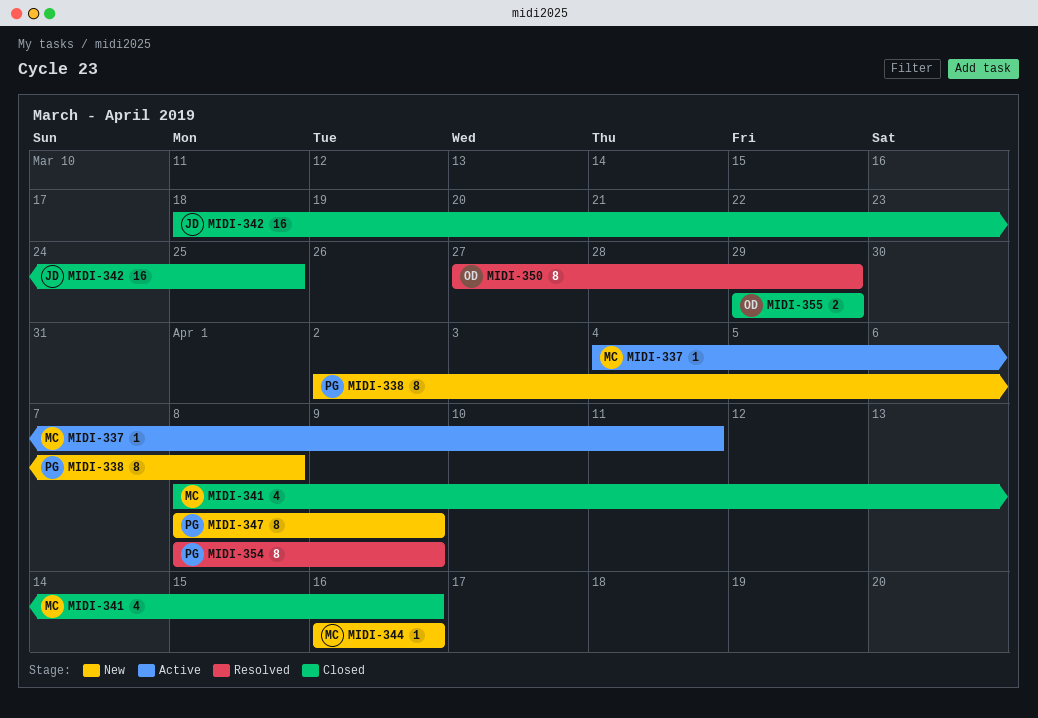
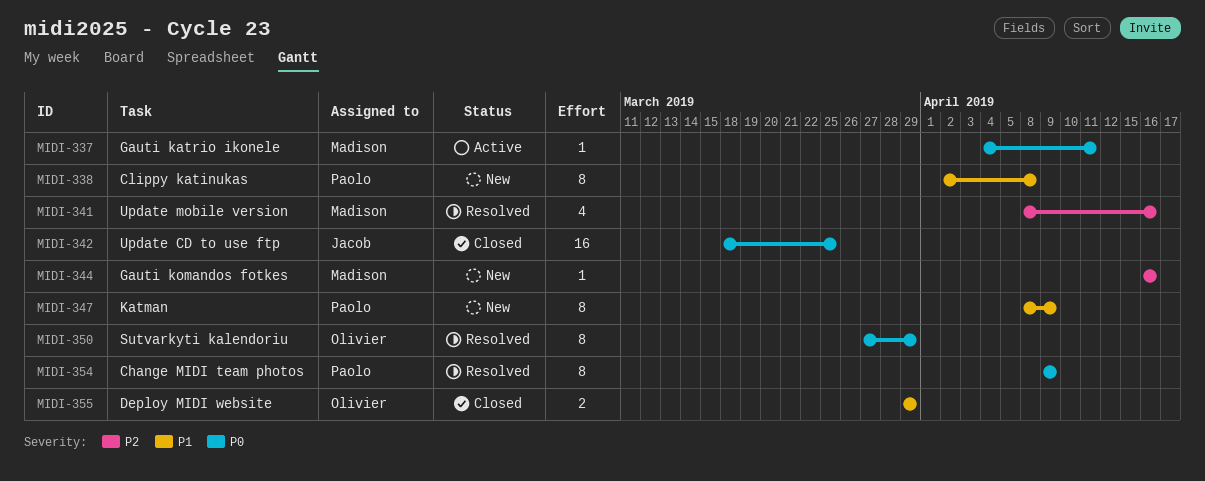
MIDI-341, status: Closed -> Resolved
MIDI-354, start: Apr 8 -> Apr 9

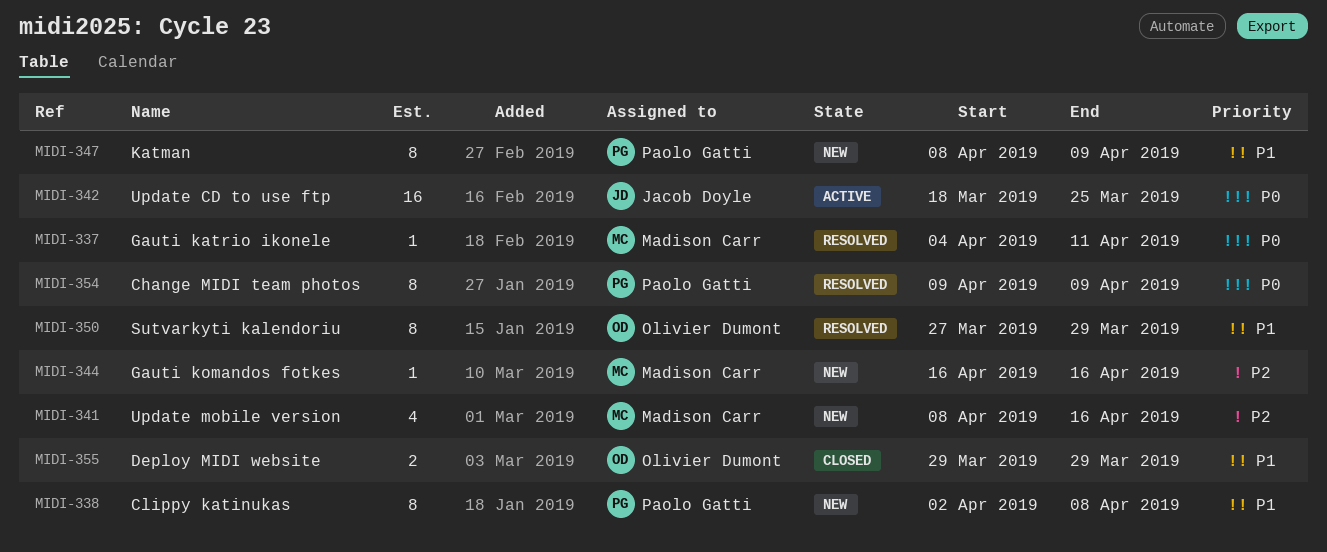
MIDI-337, status: Active -> Resolved
MIDI-341, status: Resolved -> New
MIDI-342, status: Closed -> Active
MIDI-350, priority: P0 -> P1

